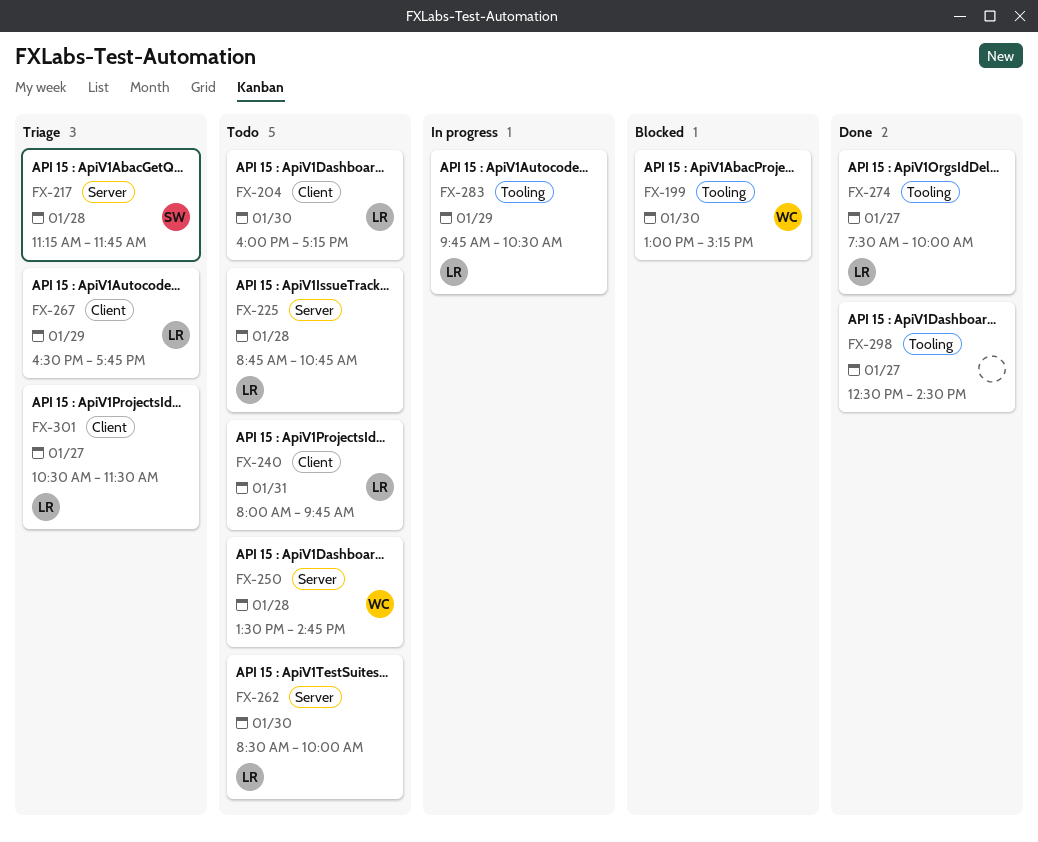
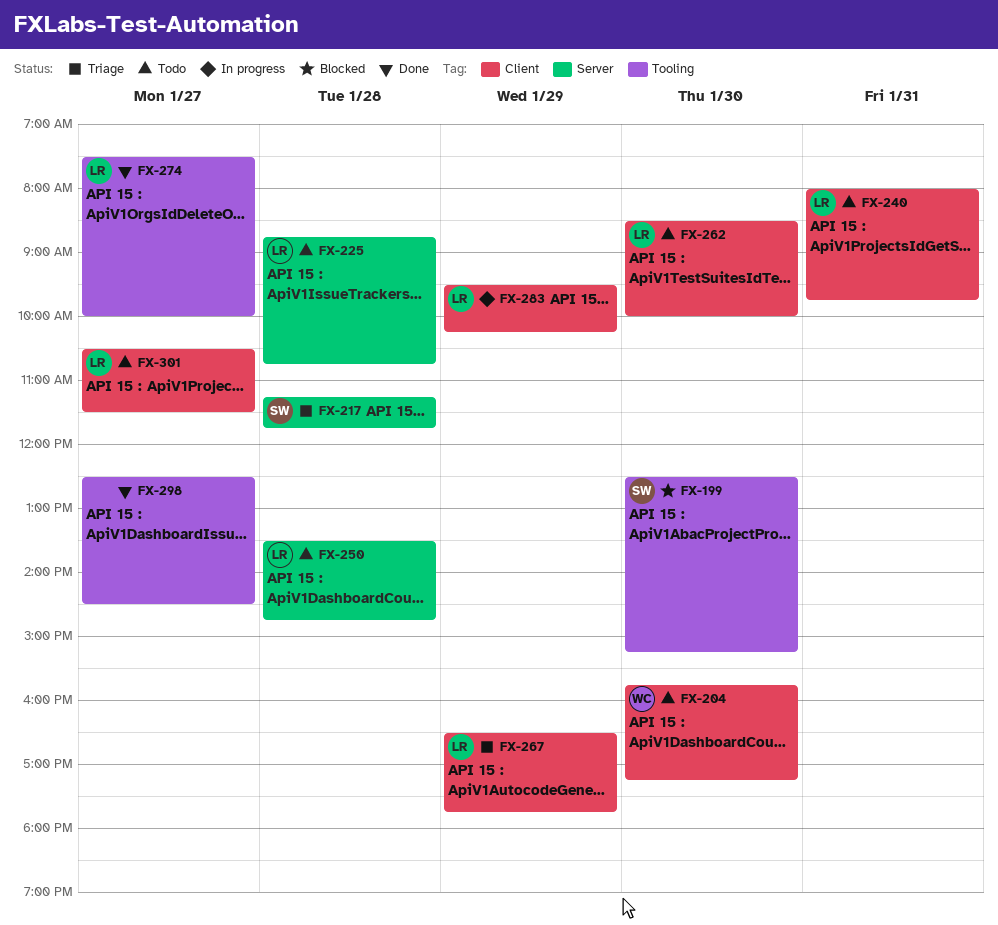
FX-199, owner: WC -> SW
FX-199, begins: 13:00 -> 12:30
FX-204, owner: LR -> WC
FX-204, begins: 16:00 -> 15:45
FX-250, owner: WC -> LR
FX-262, label: Server -> Client
FX-283, label: Tooling -> Client
FX-283, begins: 09:45 -> 09:30
FX-283, ends: 10:30 -> 10:15
FX-301, status: Triage -> Todo

